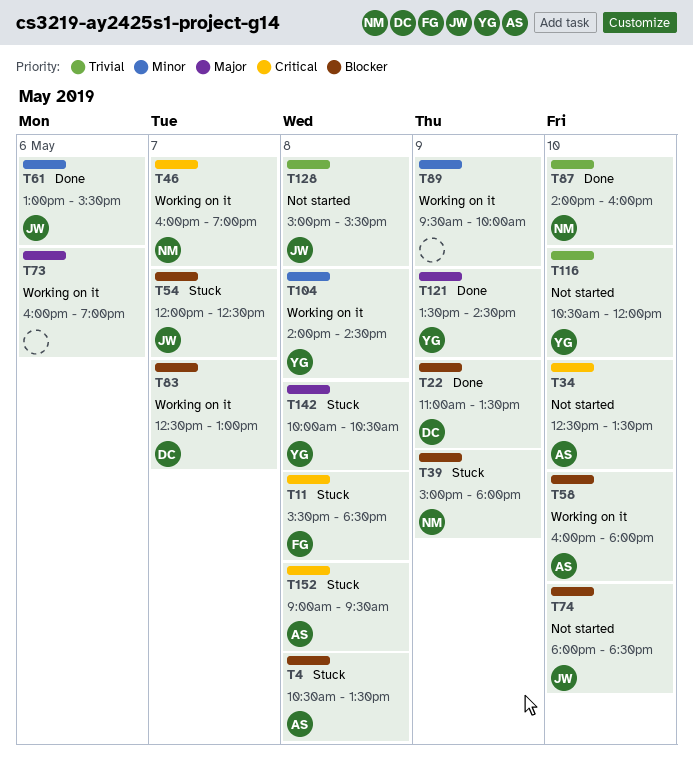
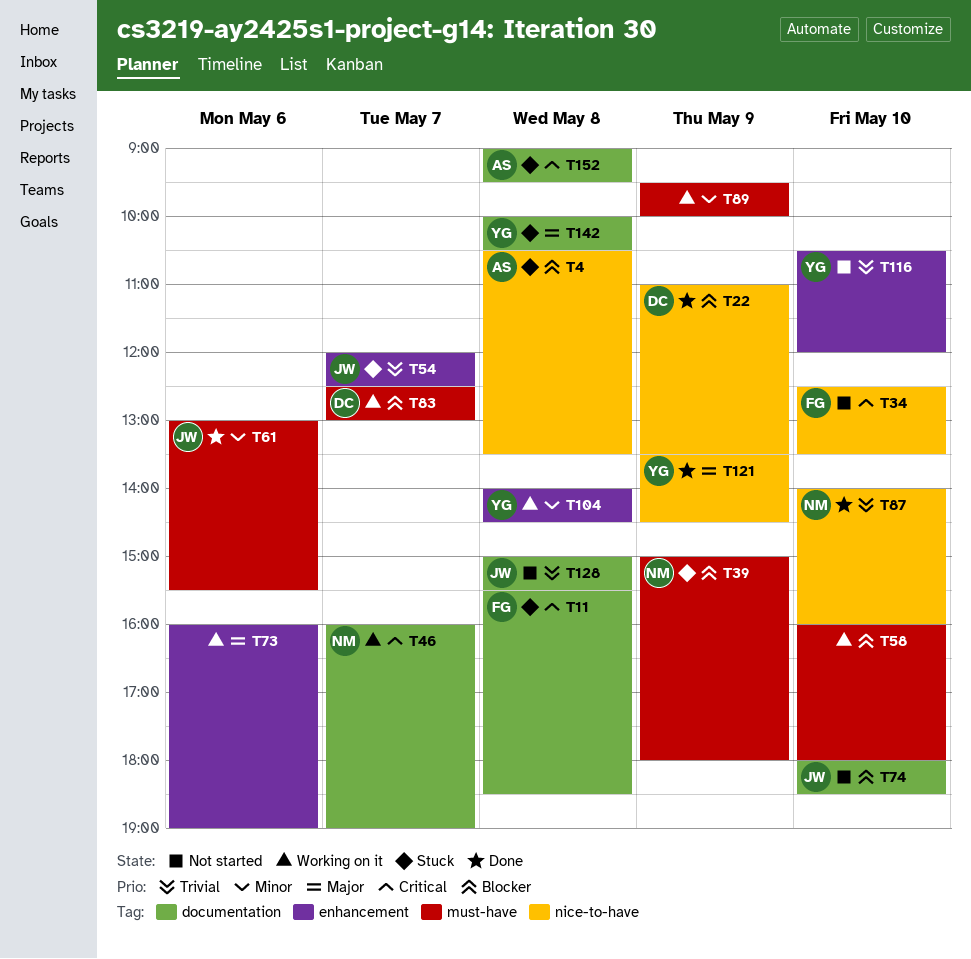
T34, owner: AS -> FG
T54, priority: Blocker -> Trivial
T58, owner: AS -> none

